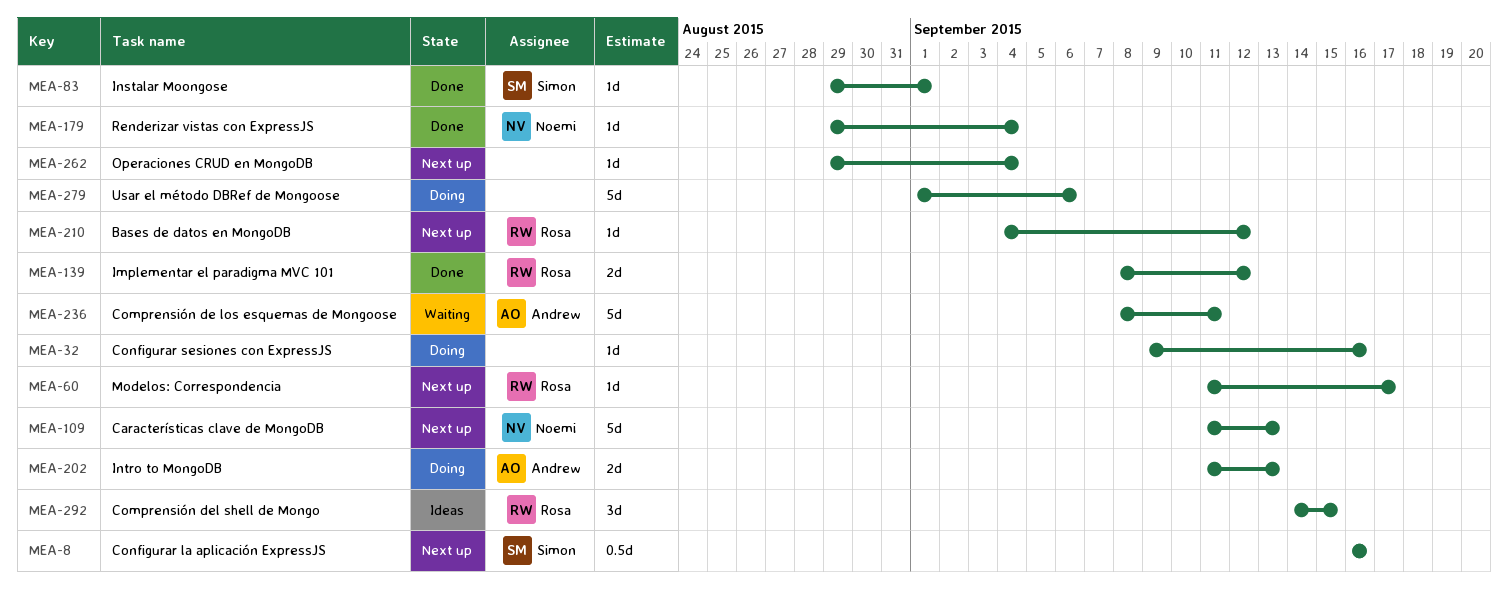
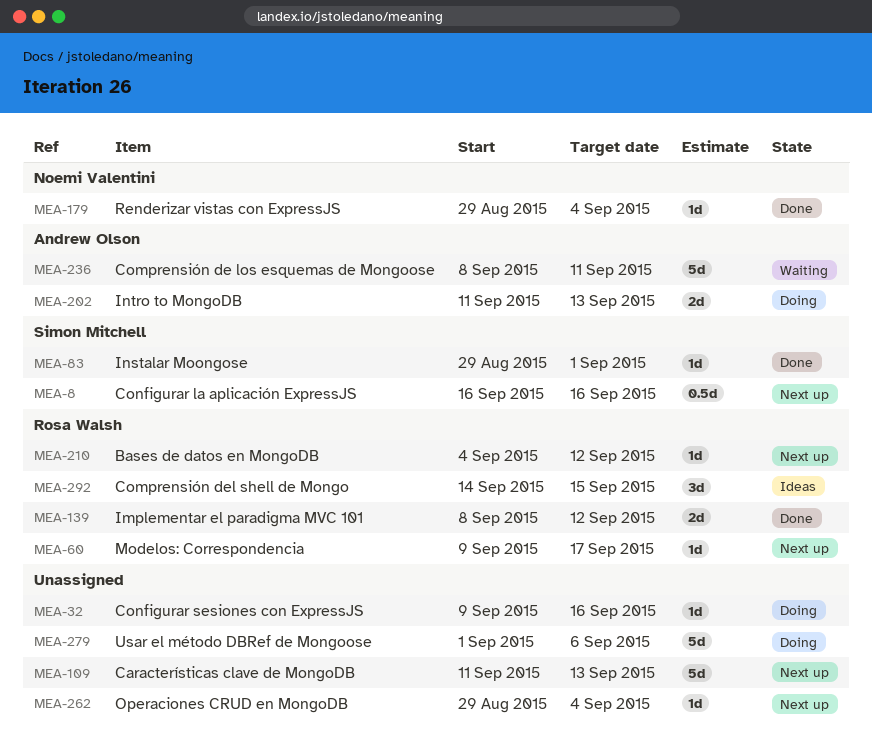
MEA-60, start: Sep 11 -> Sep 9
MEA-109, owner: Noemi Valentini -> none

